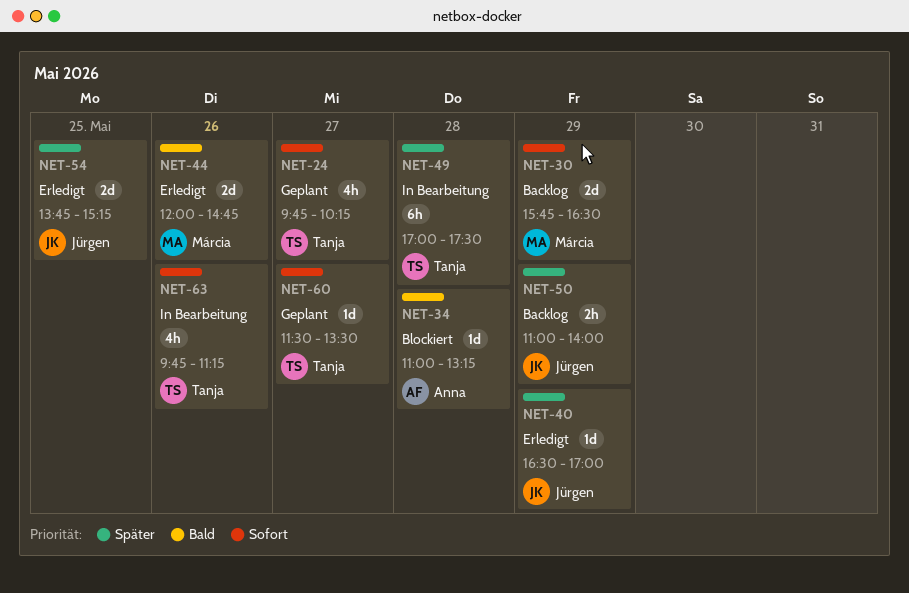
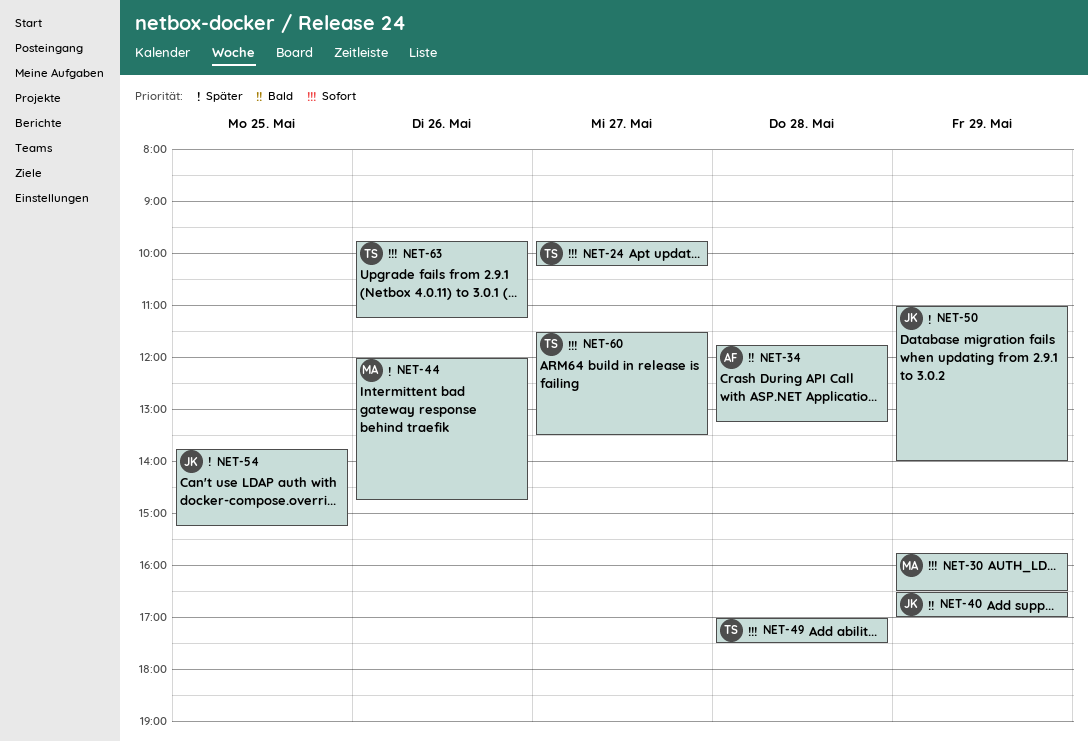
NET-34, begins: 11:00 -> 11:45
NET-40, priority: Später -> Bald
NET-44, priority: Bald -> Später
NET-49, priority: Später -> Sofort

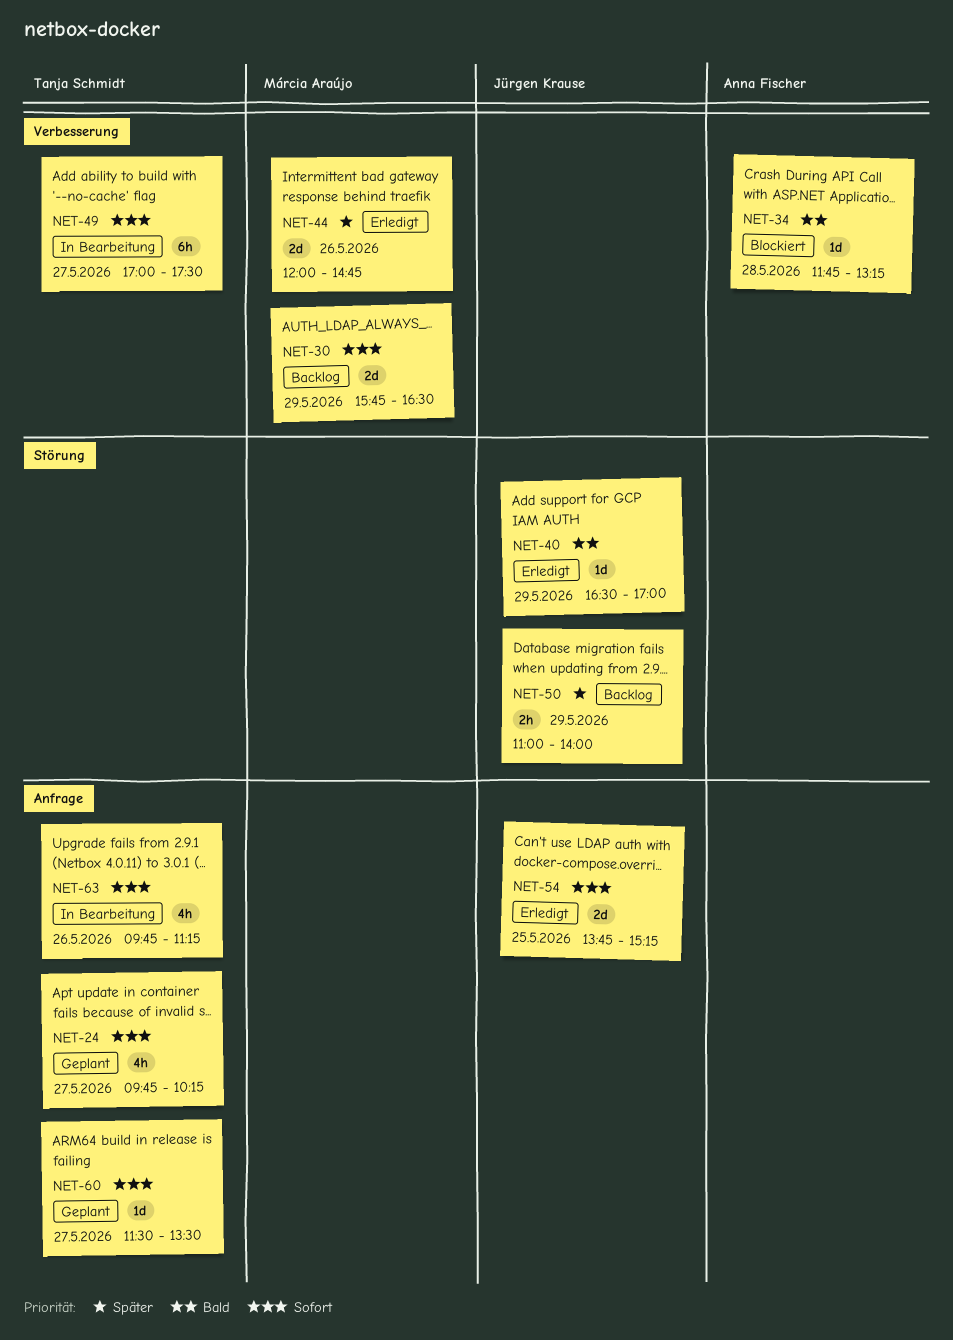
NET-49, day: May 28 -> May 27
NET-54, priority: Später -> Sofort

